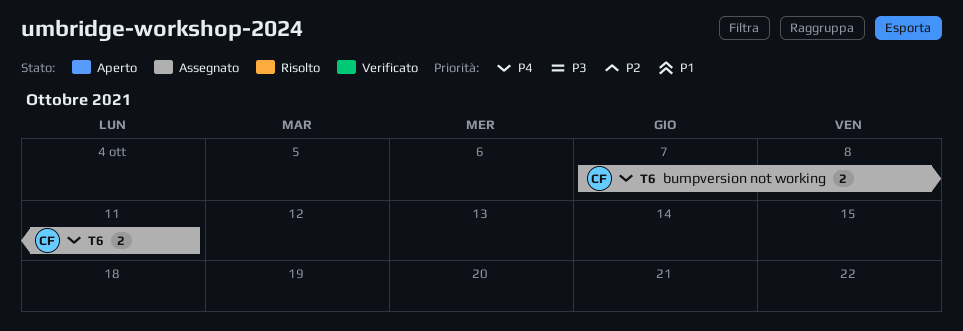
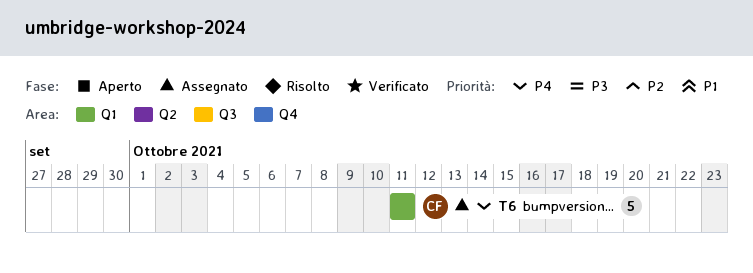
T6, estimate: 2 -> 5
T6, start: Oct 7 -> Oct 11

